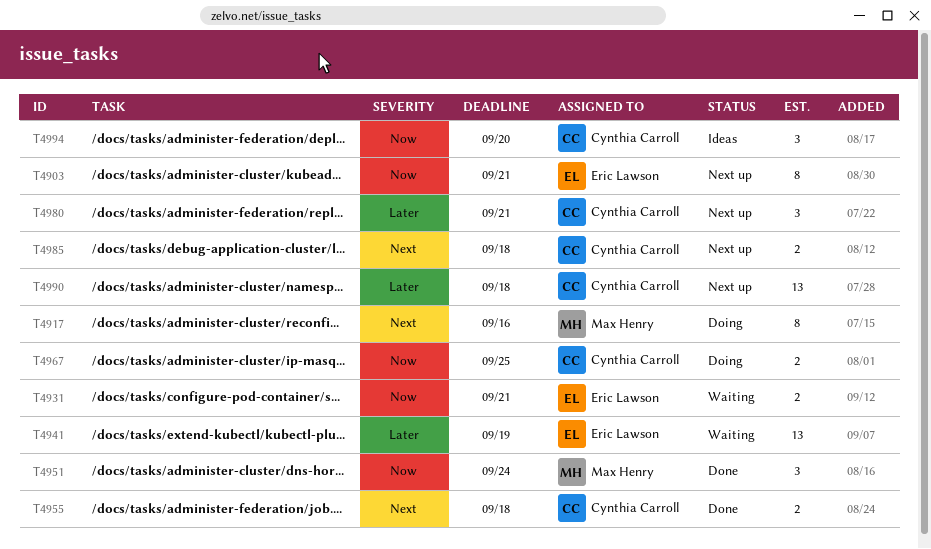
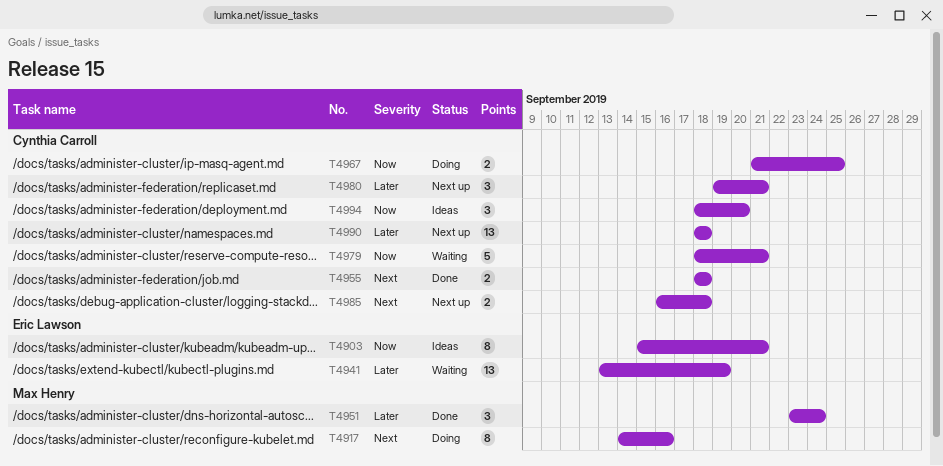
T4903, status: Next up -> Ideas
T4931: present -> none
T4951, priority: Now -> Later
T4979: none -> present

